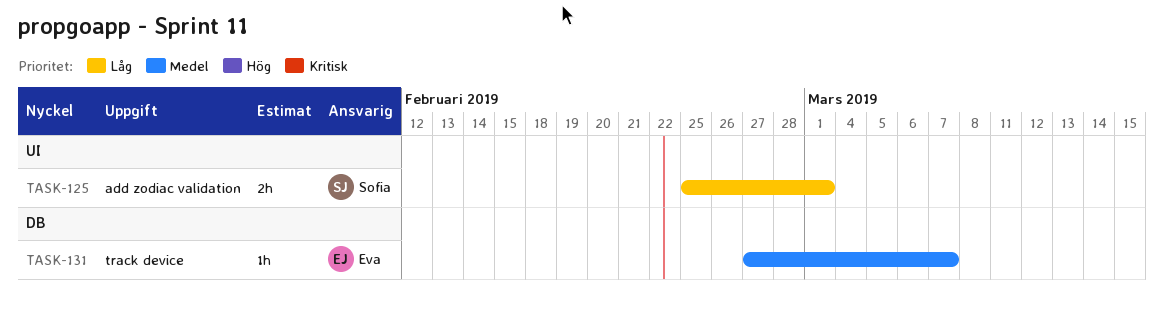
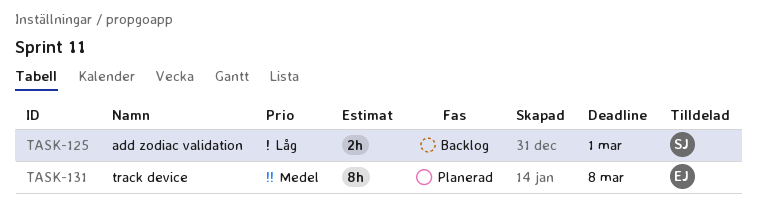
TASK-131, estimate: 1h -> 8h
TASK-131, due: Mar 7 -> Mar 8

